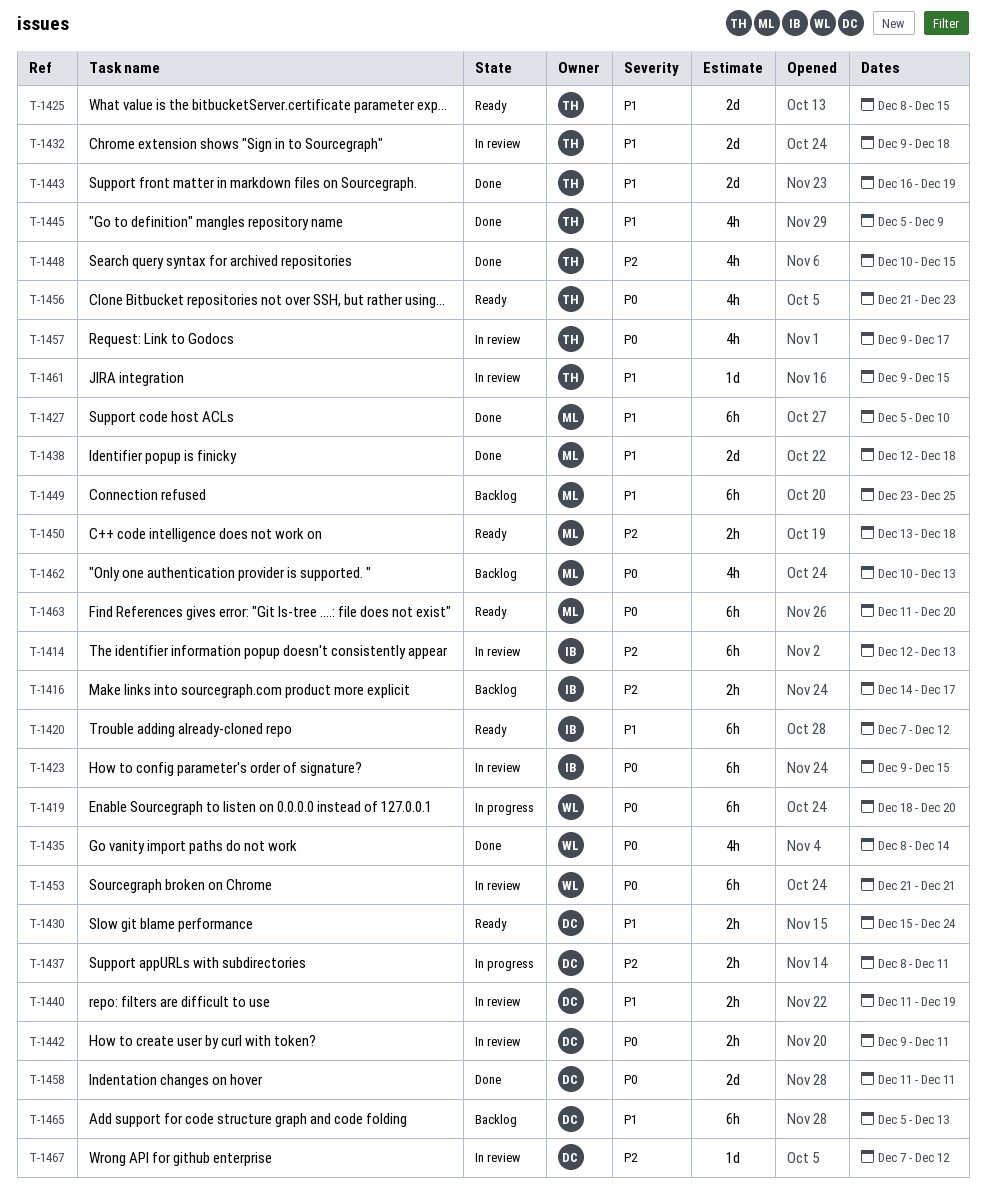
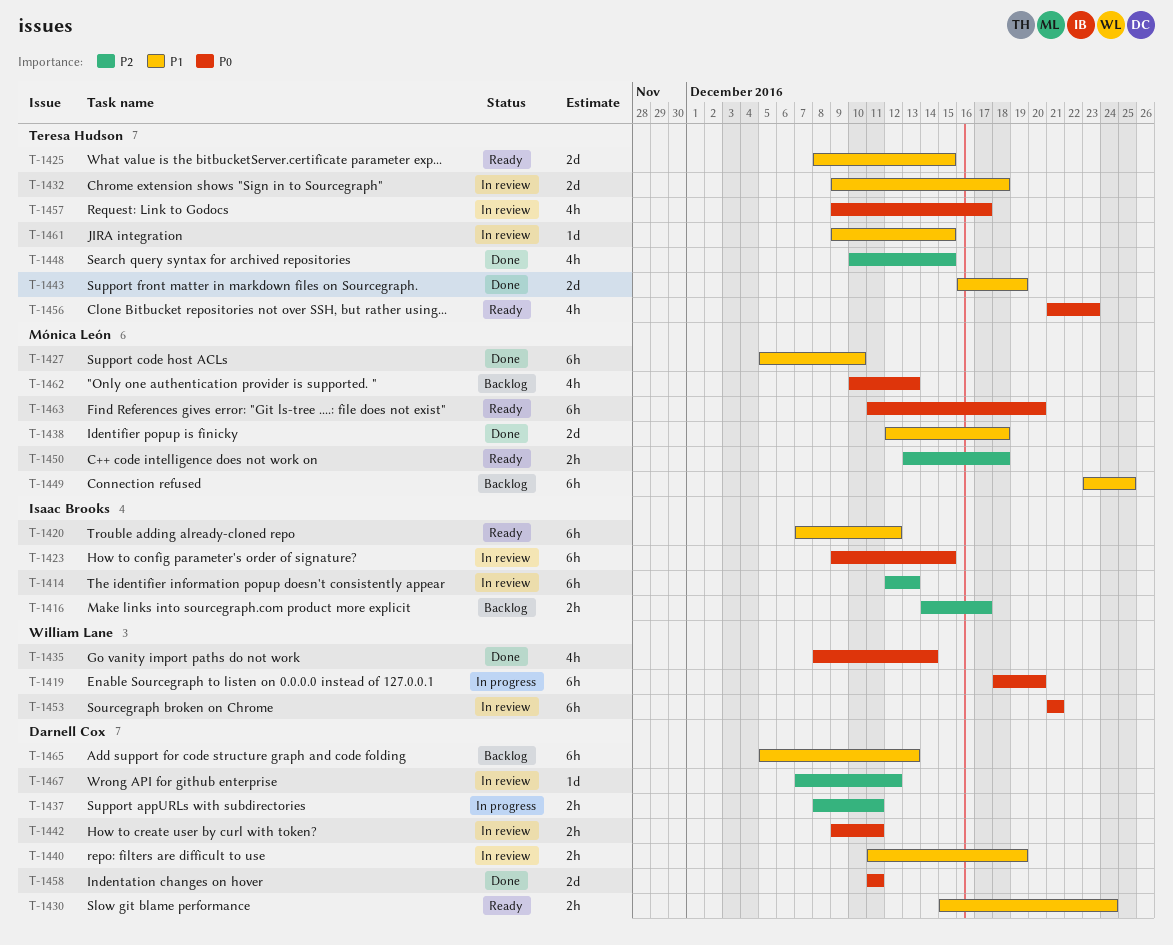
T-1445: present -> none

